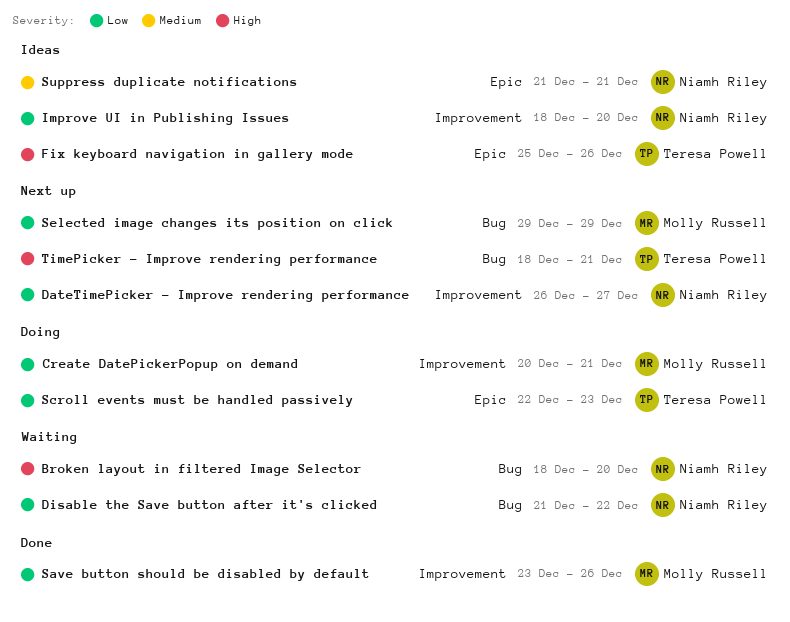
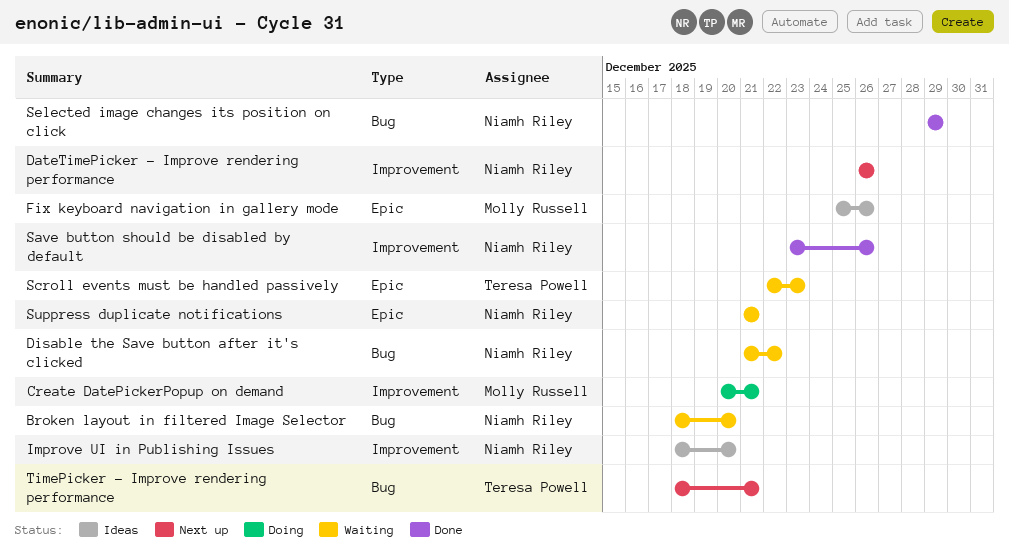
DateTimePicker - Improve rendering performance, due: Dec 27 -> Dec 26
Fix keyboard navigation in gallery mode, owner: Teresa Powell -> Molly Russell
Save button should be disabled by default, owner: Molly Russell -> Niamh Riley
Scroll events must be handled passively, status: Doing -> Waiting
Selected image changes its position on click, status: Next up -> Done
Selected image changes its position on click, owner: Molly Russell -> Niamh Riley
Suppress duplicate notifications, status: Ideas -> Waiting

